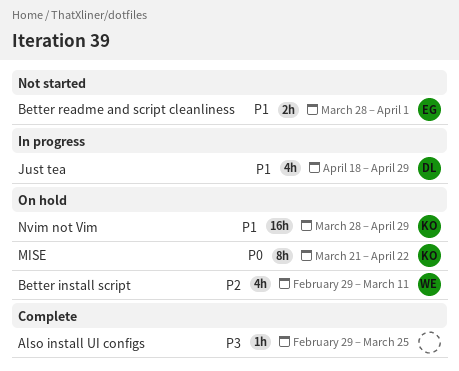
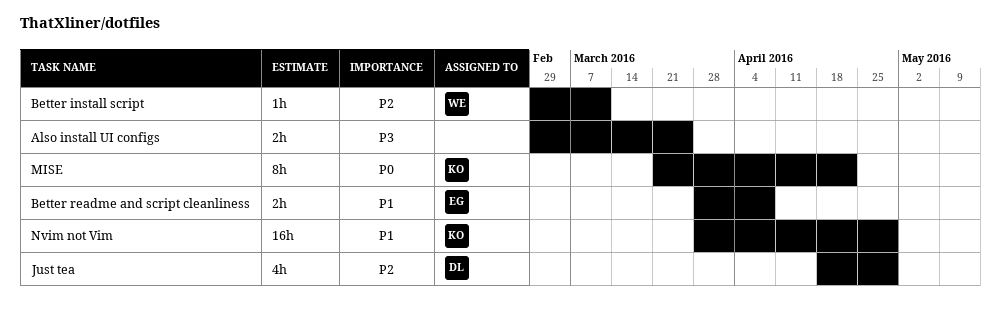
Also install UI configs, estimate: 1h -> 2h
Better install script, estimate: 4h -> 1h
Better readme and script cleanliness, due: Apr 1 -> Apr 8
Just tea, priority: P1 -> P2

